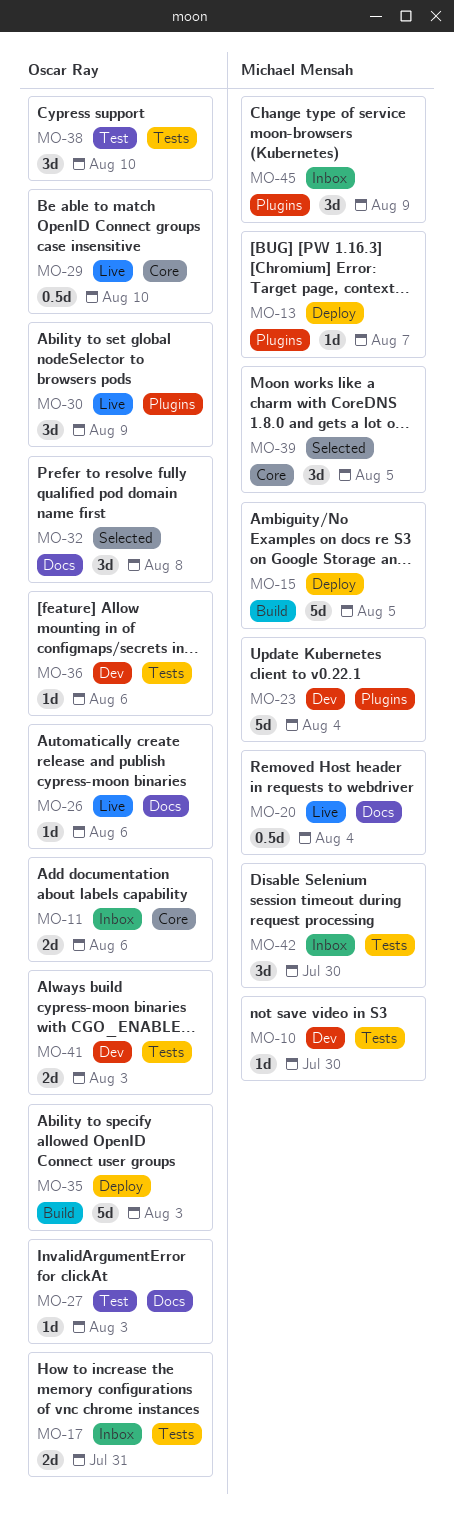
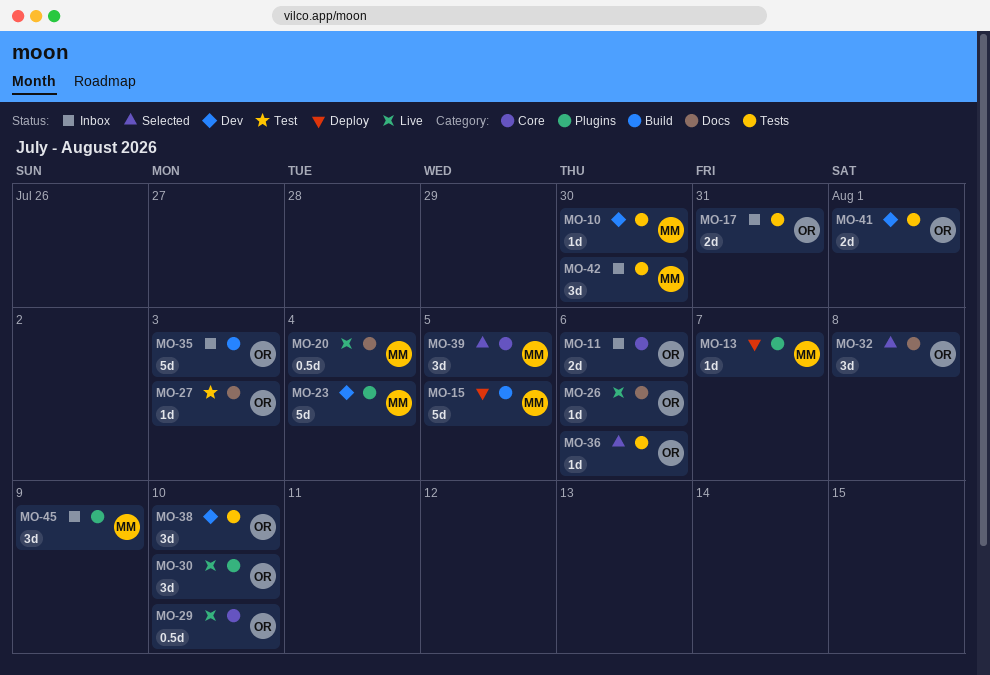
MO-30, due: Aug 9 -> Aug 10
MO-35, status: Deploy -> Inbox
MO-36, status: Dev -> Selected
MO-38, status: Test -> Dev
MO-41, due: Aug 3 -> Aug 1

